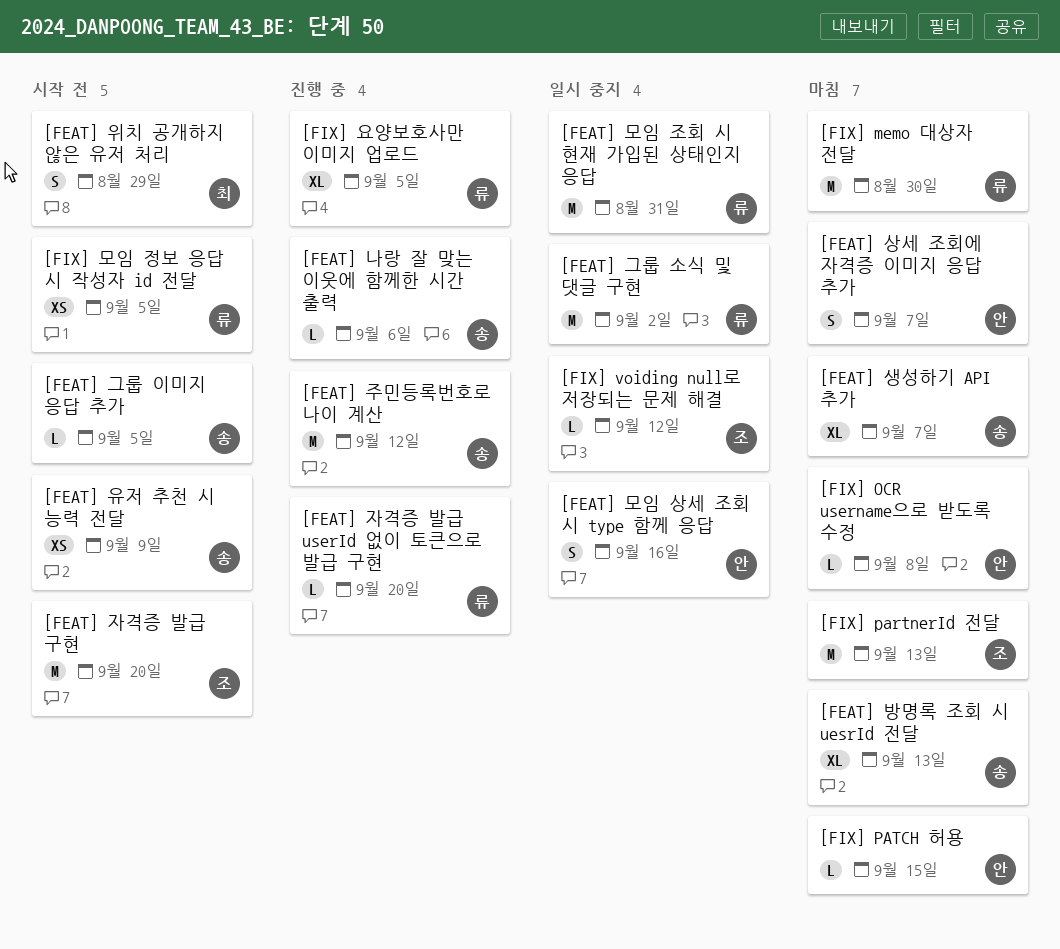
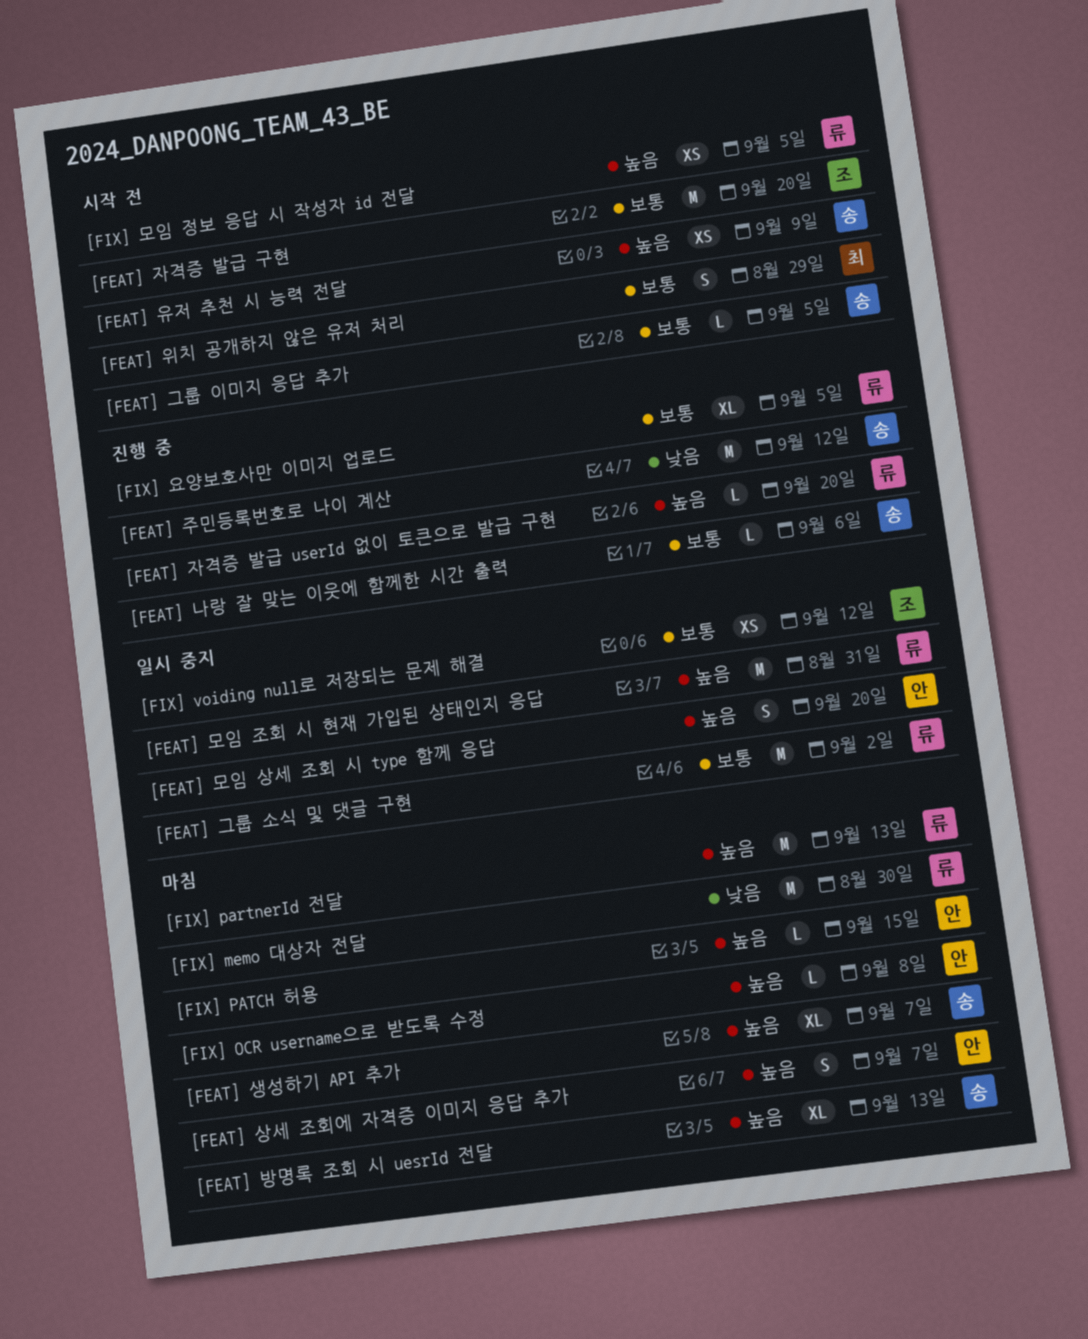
[FEAT] 모임 상세 조회 시 type 함께 응답, due: Sep 16 -> Sep 20
[FIX] partnerId 전달, owner: 조 -> 류
[FIX] voiding null로 저장되는 문제 해결, estimate: L -> XS

